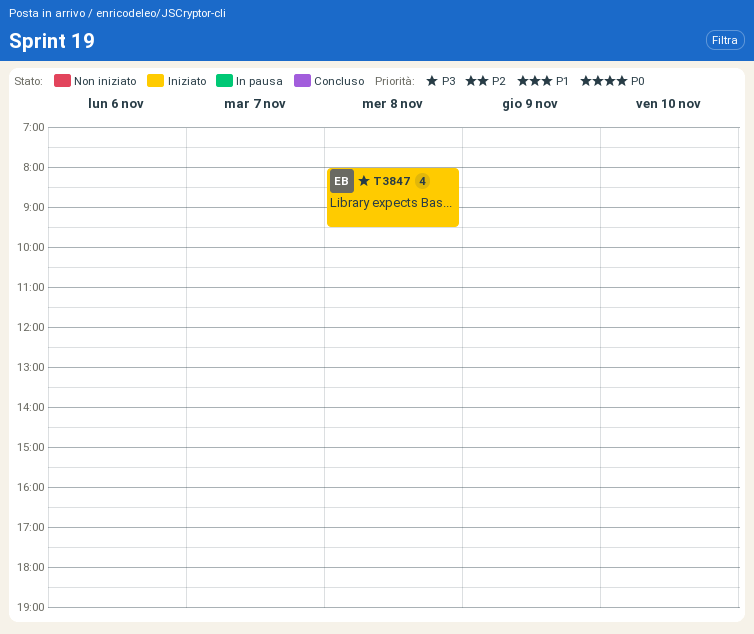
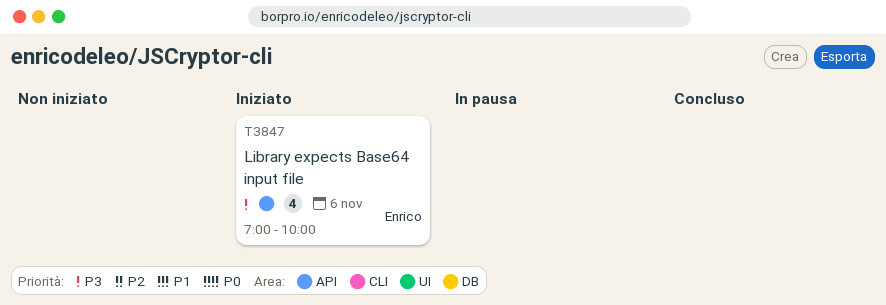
T3847, day: Nov 8 -> Nov 6
T3847, begins: 08:00 -> 07:00
T3847, ends: 09:30 -> 10:00

